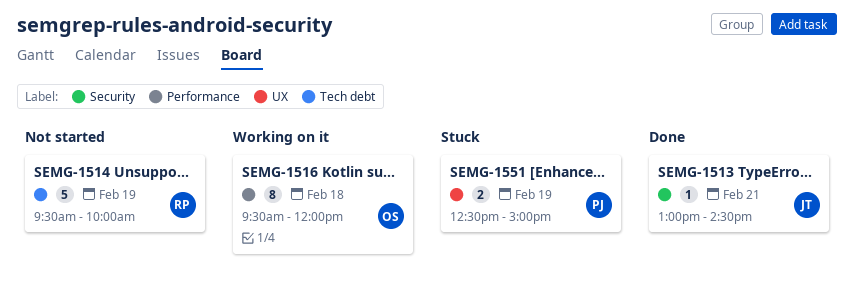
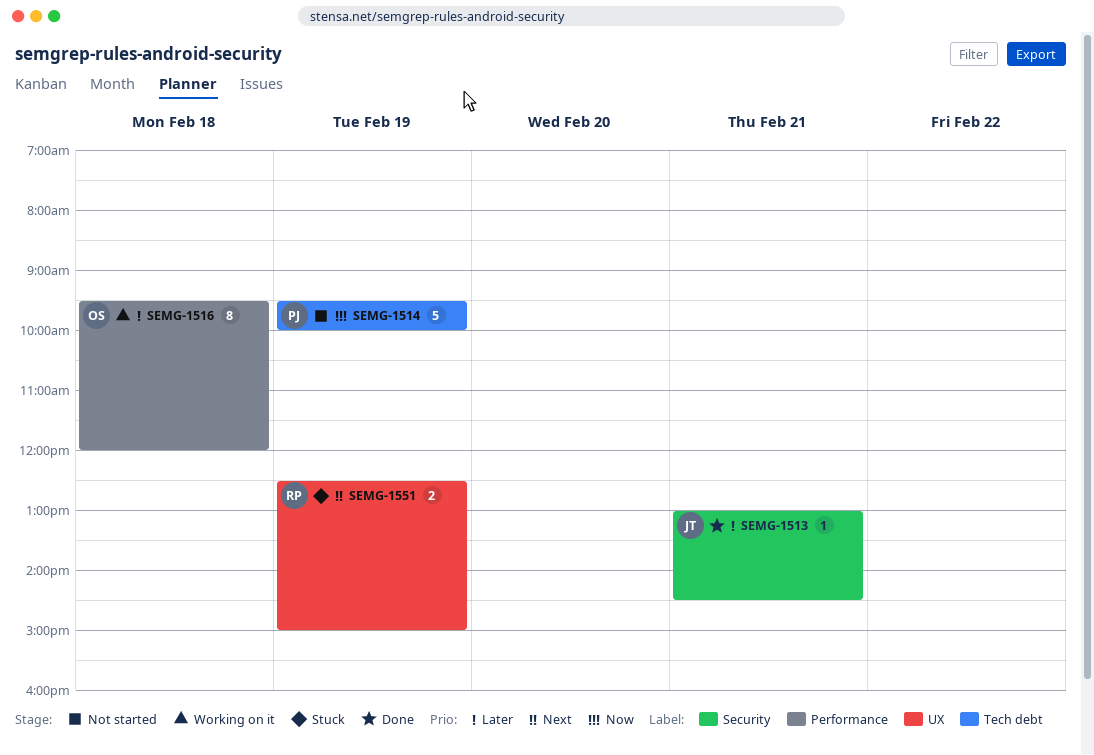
SEMG-1514, owner: RP -> PJ
SEMG-1551, owner: PJ -> RP

